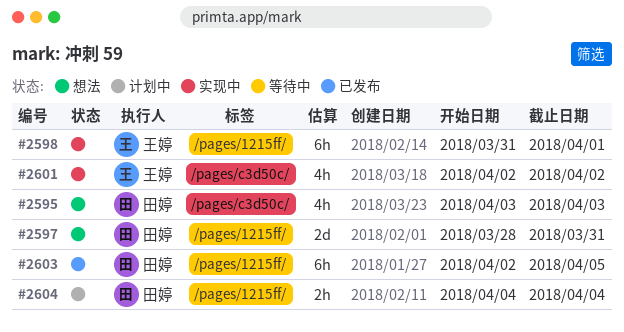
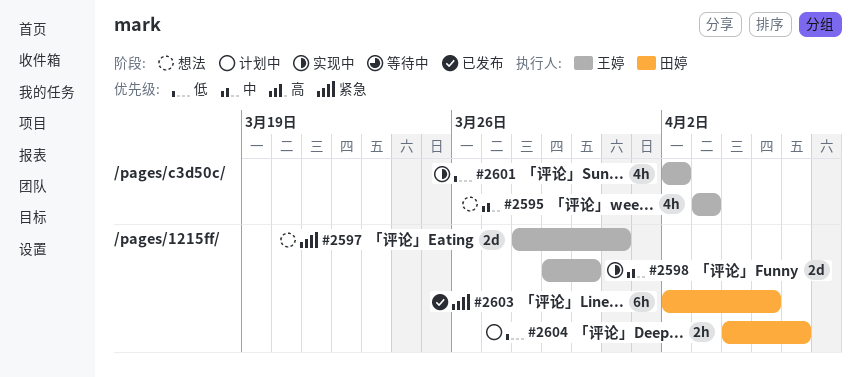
#2595, owner: 田婷 -> 王婷
#2597, owner: 田婷 -> 王婷
#2598, estimate: 6h -> 2d
#2598, start: Mar 31 -> Mar 29
#2598, due: Apr 1 -> Mar 30
#2604, due: Apr 4 -> Apr 6

